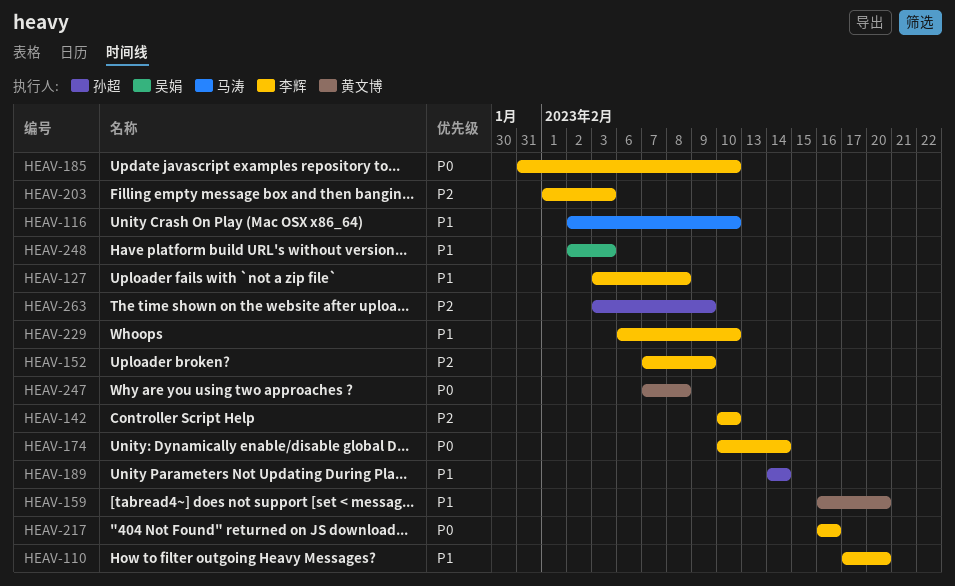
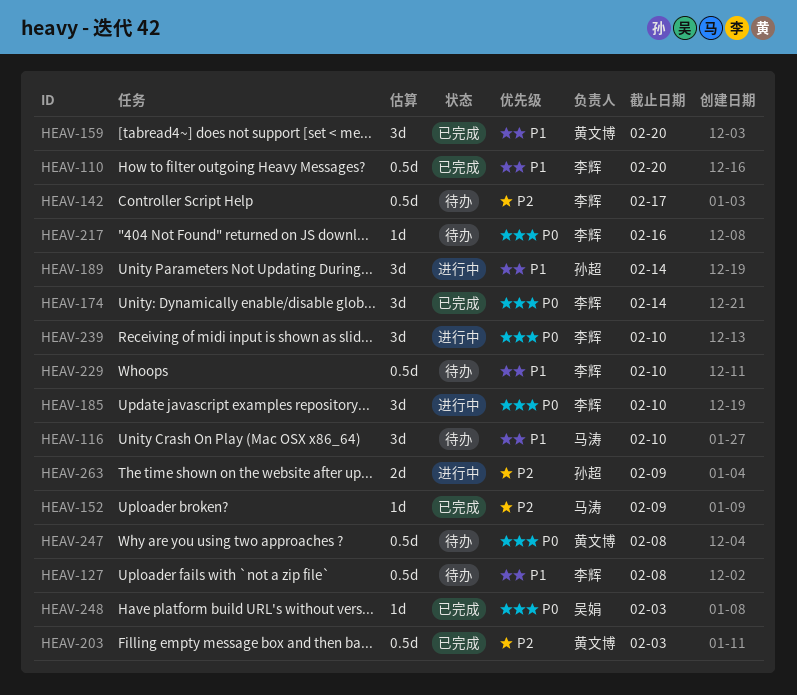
HEAV-142, due: Feb 10 -> Feb 17
HEAV-152, owner: 李辉 -> 马涛
HEAV-203, owner: 李辉 -> 黄文博
HEAV-239: none -> present
HEAV-248, priority: P1 -> P0

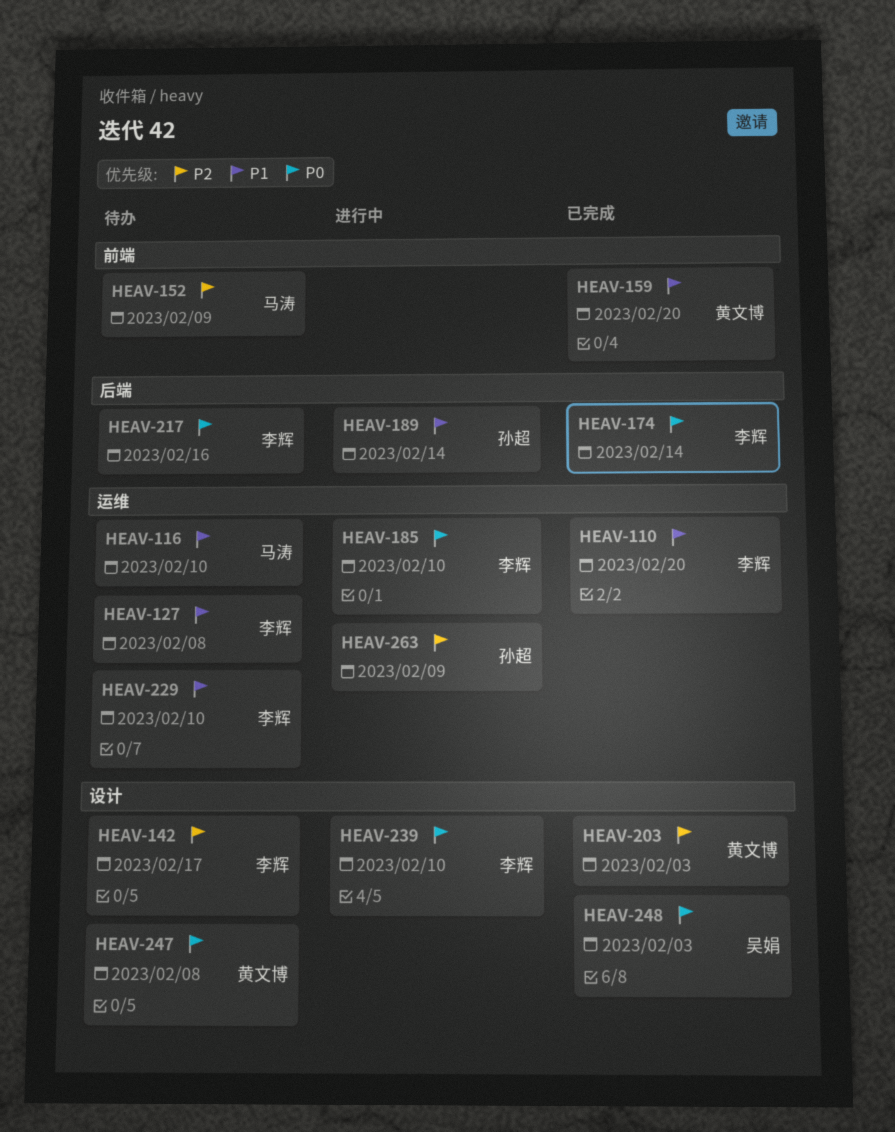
HEAV-152, status: 已完成 -> 待办

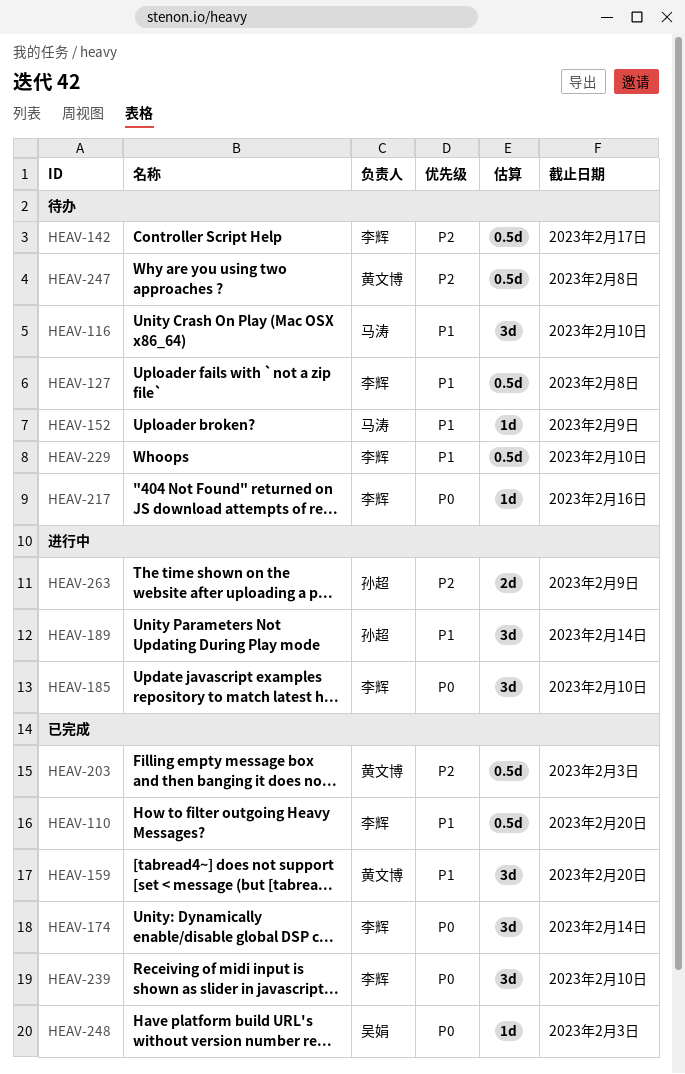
HEAV-152, priority: P2 -> P1
HEAV-239, status: 进行中 -> 已完成
HEAV-247, priority: P0 -> P2

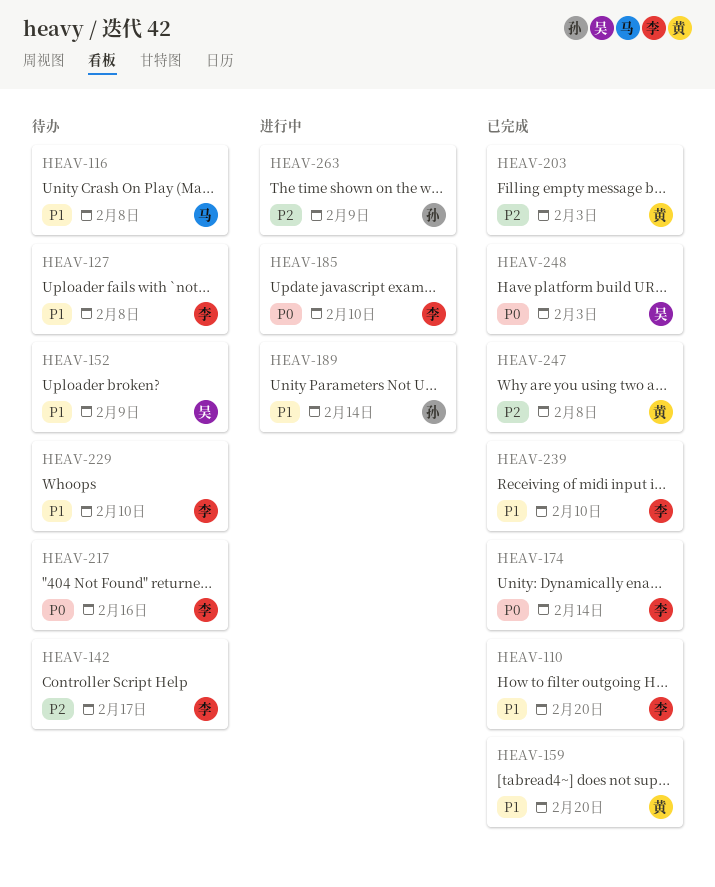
HEAV-116, due: Feb 10 -> Feb 8
HEAV-152, owner: 马涛 -> 吴娟
HEAV-239, priority: P0 -> P1
HEAV-247, status: 待办 -> 已完成

